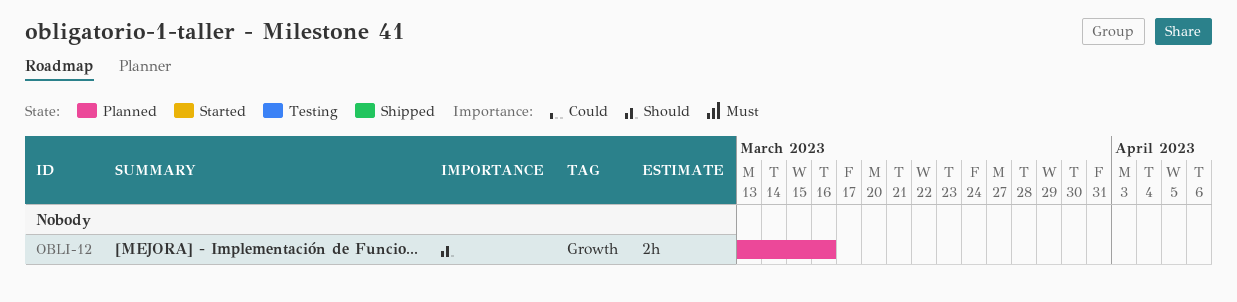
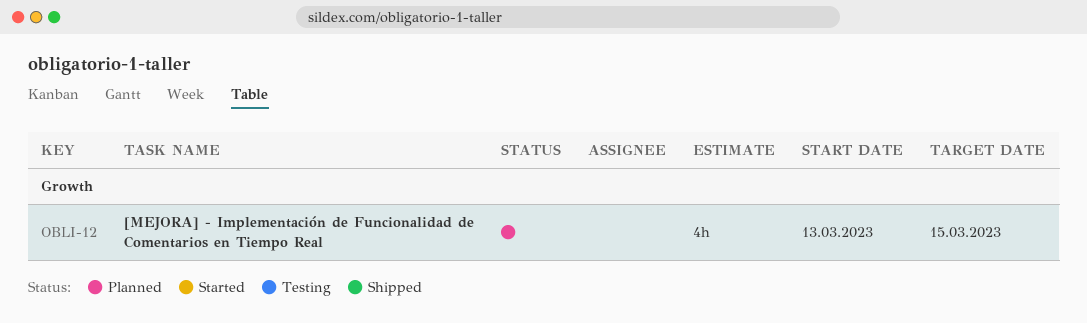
OBLI-12, estimate: 2h -> 4h
OBLI-12, due: Mar 16 -> Mar 15

